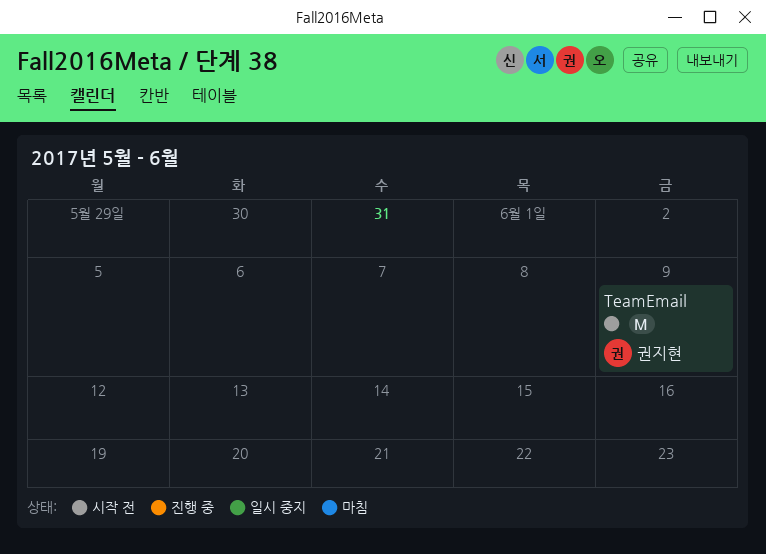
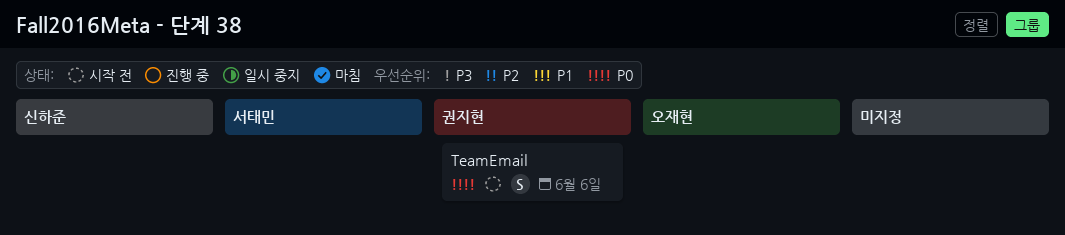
TeamEmail, estimate: M -> S
TeamEmail, due: Jun 9 -> Jun 6

